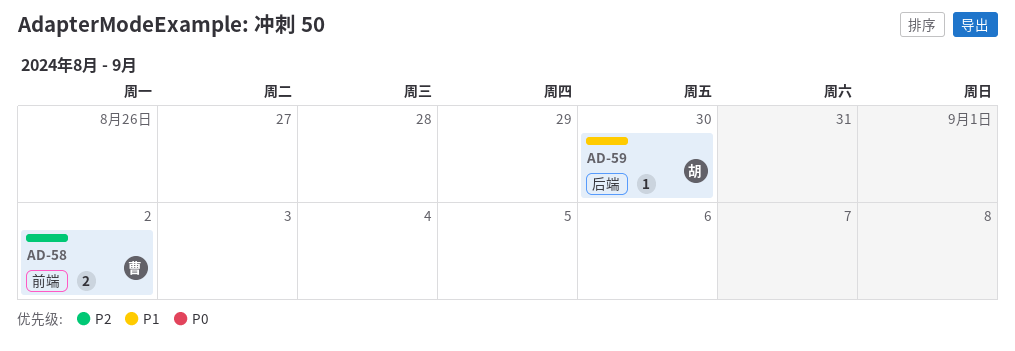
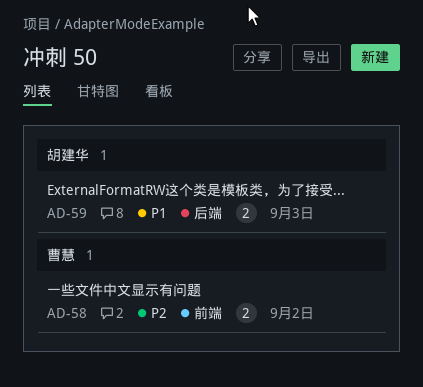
AD-59, estimate: 1 -> 2
AD-59, due: Aug 30 -> Sep 3

